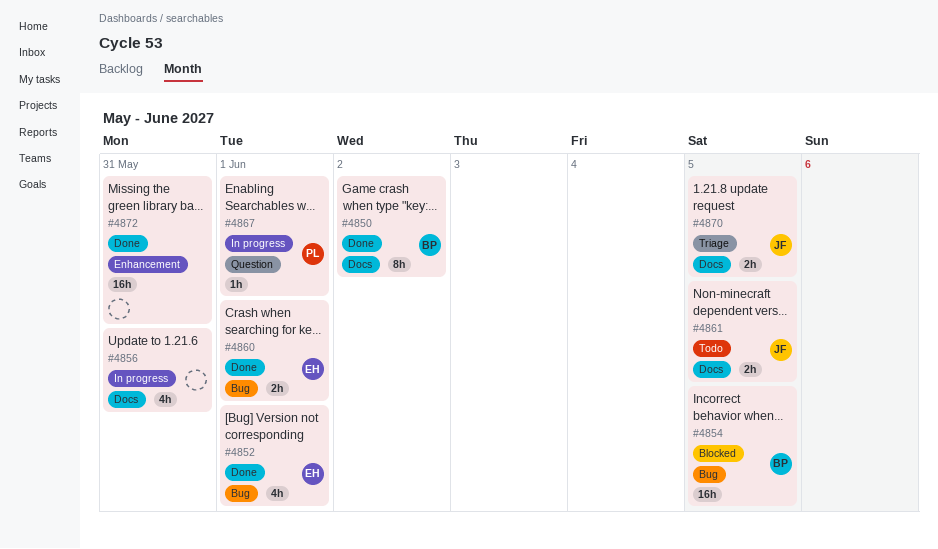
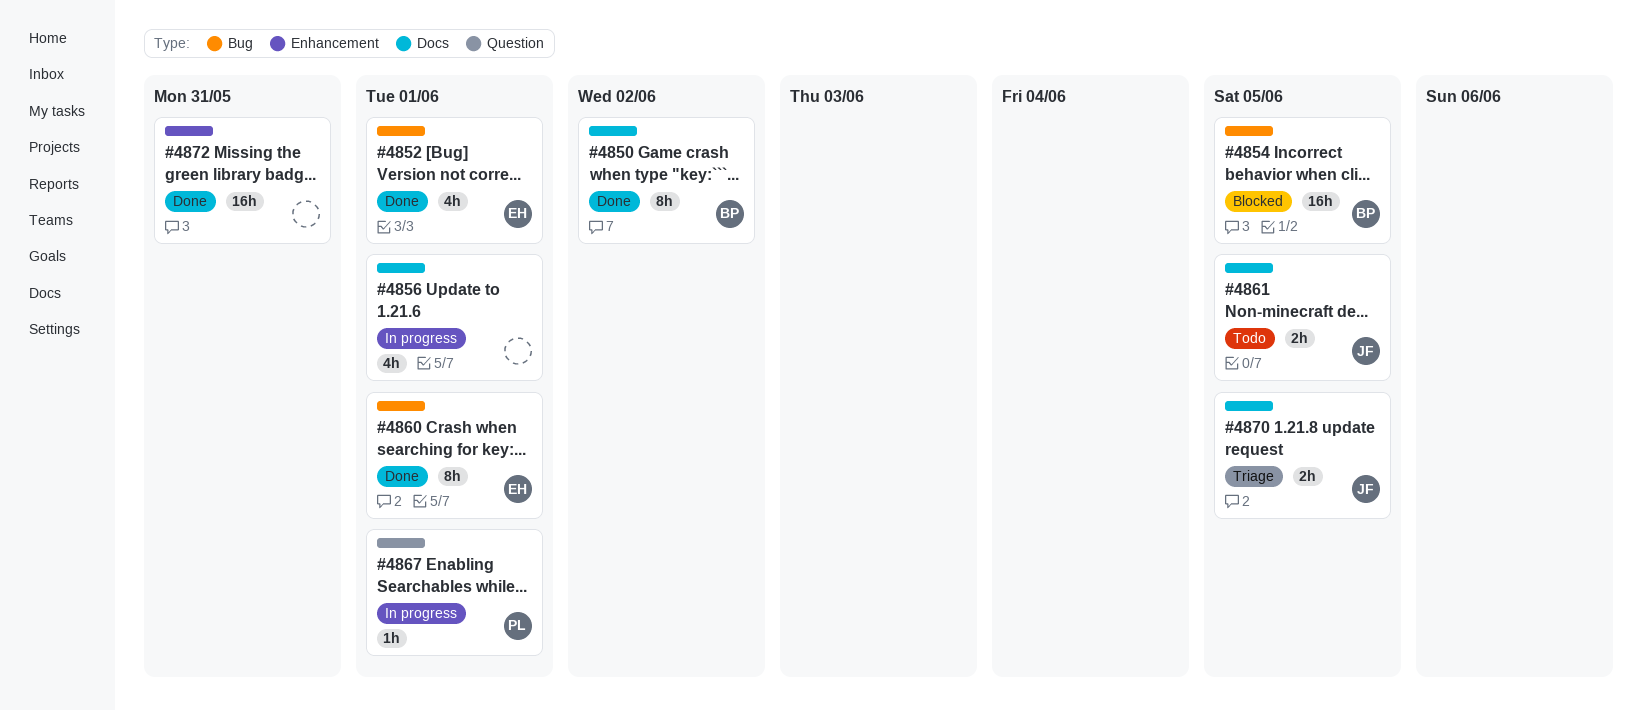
#4856, due: May 31 -> Jun 1
#4860, estimate: 2h -> 8h

